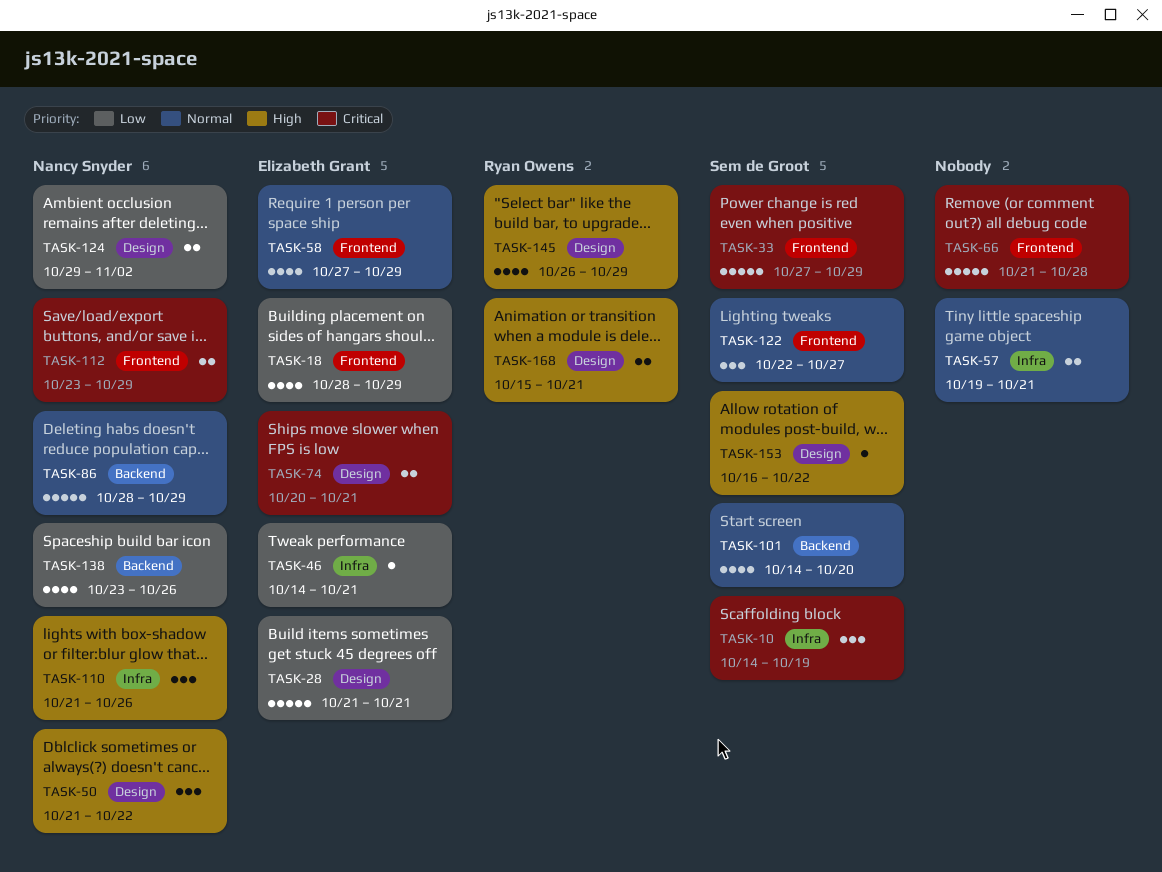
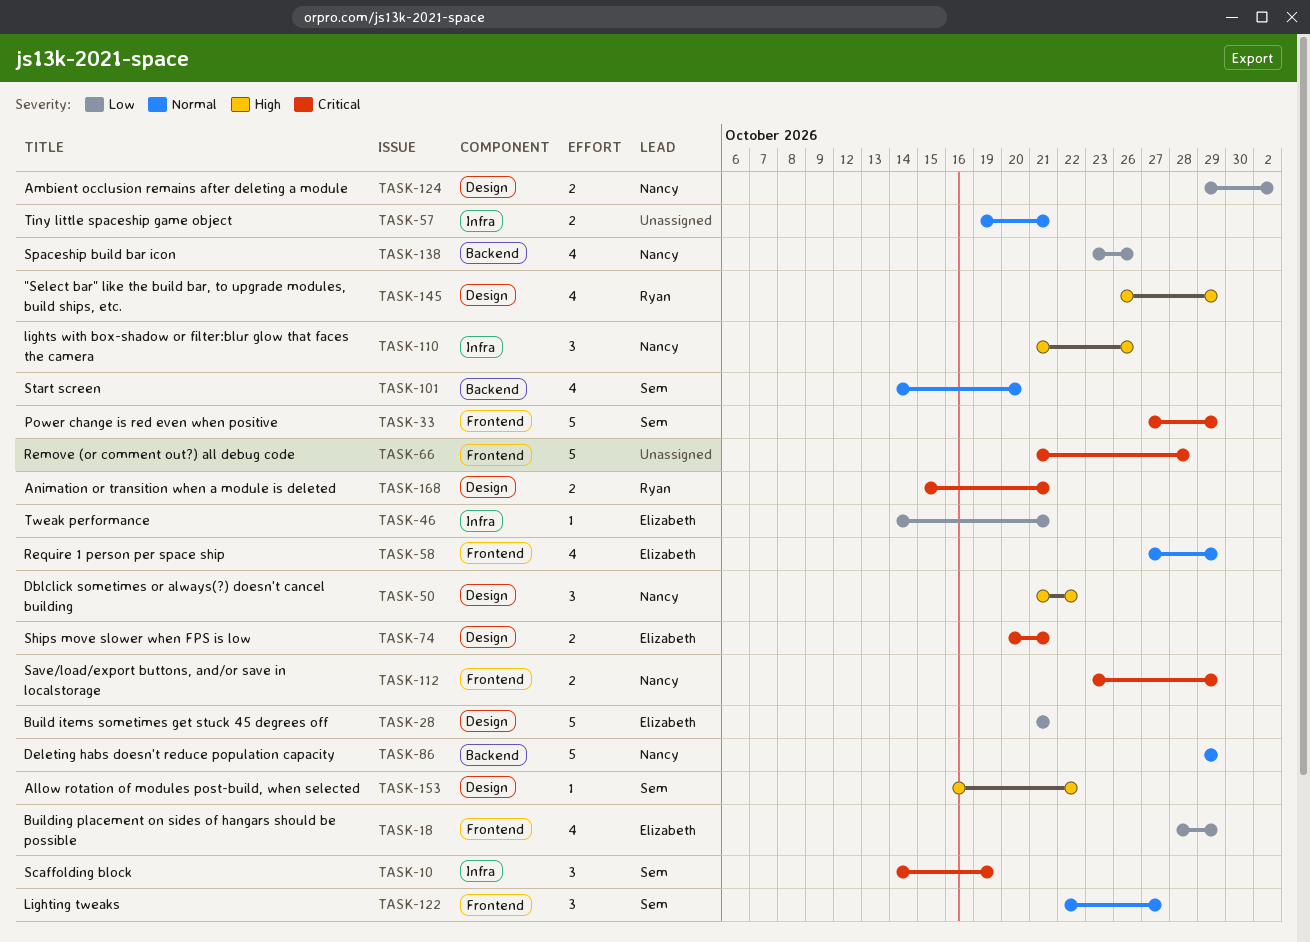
TASK-86, start: Oct 28 -> Oct 29
TASK-168, priority: High -> Critical

